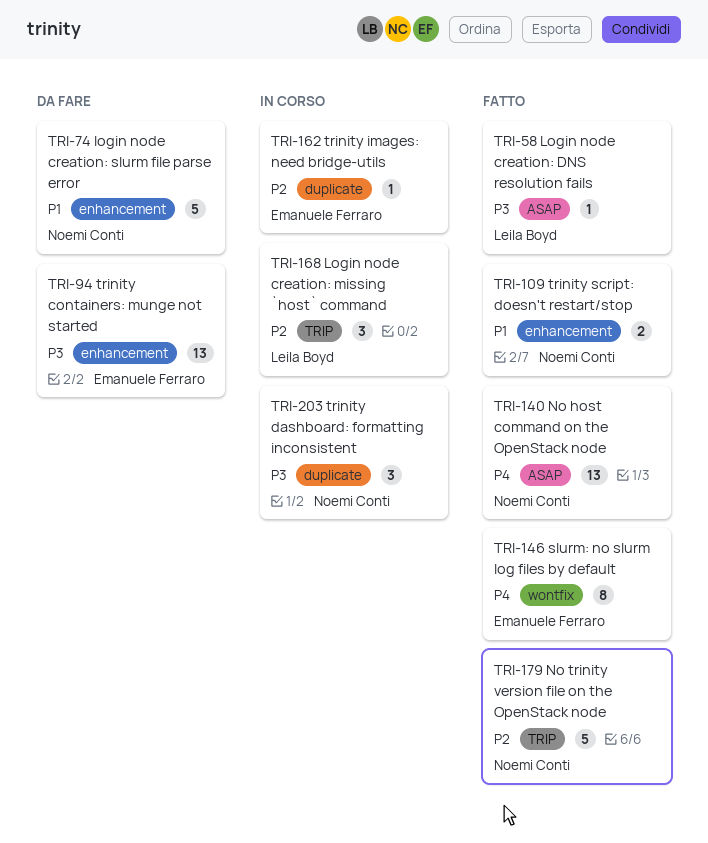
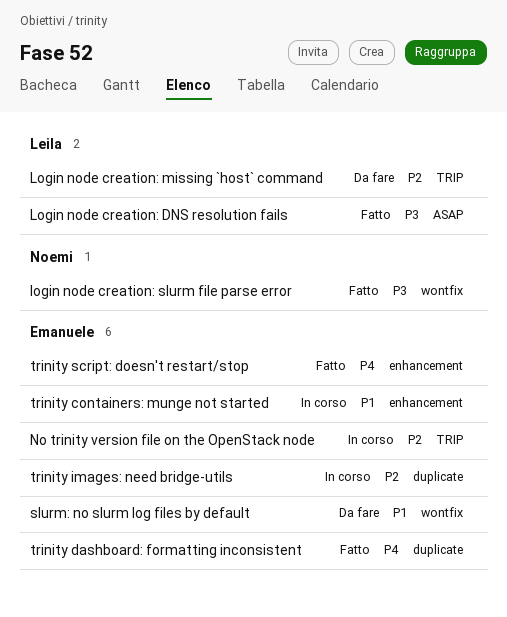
Login node creation: missing `host` command, status: In corso -> Da fare
login node creation: slurm file parse error, status: Da fare -> Fatto
login node creation: slurm file parse error, priority: P1 -> P3
login node creation: slurm file parse error, label: enhancement -> wontfix
No host command on the OpenStack node: present -> none
No trinity version file on the OpenStack node, status: Fatto -> In corso
No trinity version file on the OpenStack node, owner: Noemi Conti -> Emanuele Ferraro
slurm: no slurm log files by default, status: Fatto -> Da fare
slurm: no slurm log files by default, priority: P4 -> P1
trinity containers: munge not started, status: Da fare -> In corso
trinity containers: munge not started, priority: P3 -> P1
trinity dashboard: formatting inconsistent, status: In corso -> Fatto
trinity dashboard: formatting inconsistent, owner: Noemi Conti -> Emanuele Ferraro
trinity dashboard: formatting inconsistent, priority: P3 -> P4
trinity script: doesn't restart/stop, owner: Noemi Conti -> Emanuele Ferraro
trinity script: doesn't restart/stop, priority: P1 -> P4

